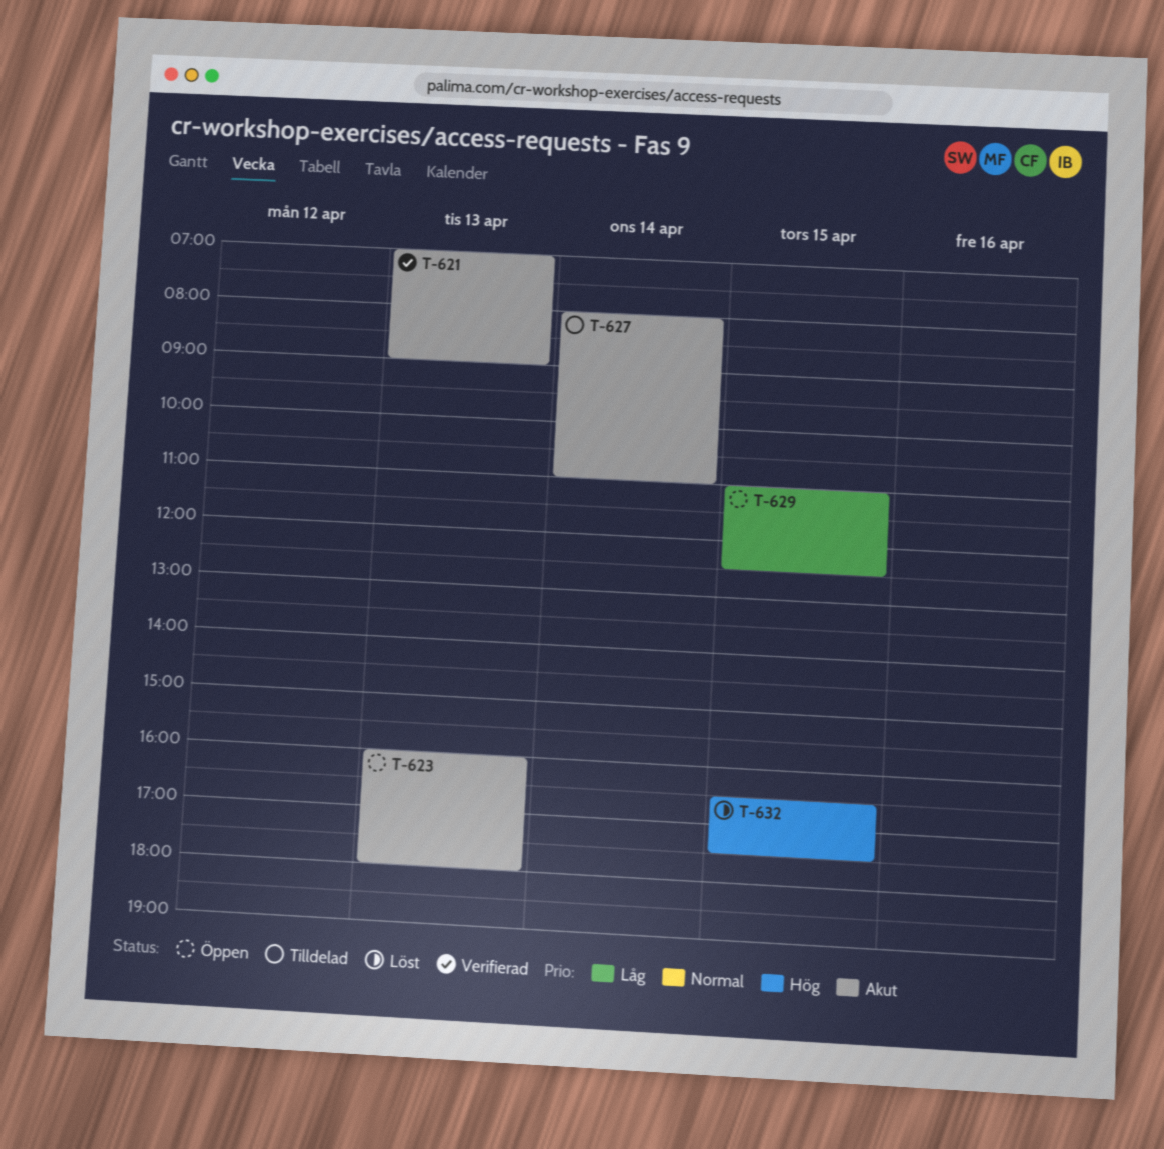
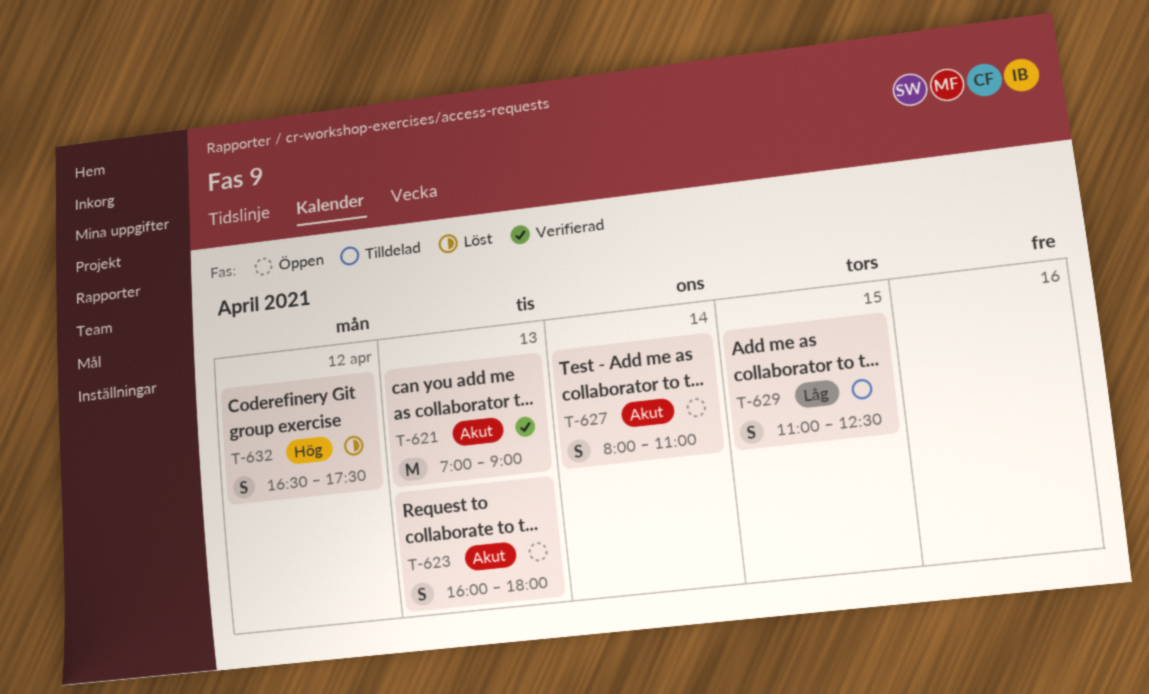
T-627, status: Tilldelad -> Öppen
T-629, status: Öppen -> Tilldelad
T-632, day: Apr 15 -> Apr 12

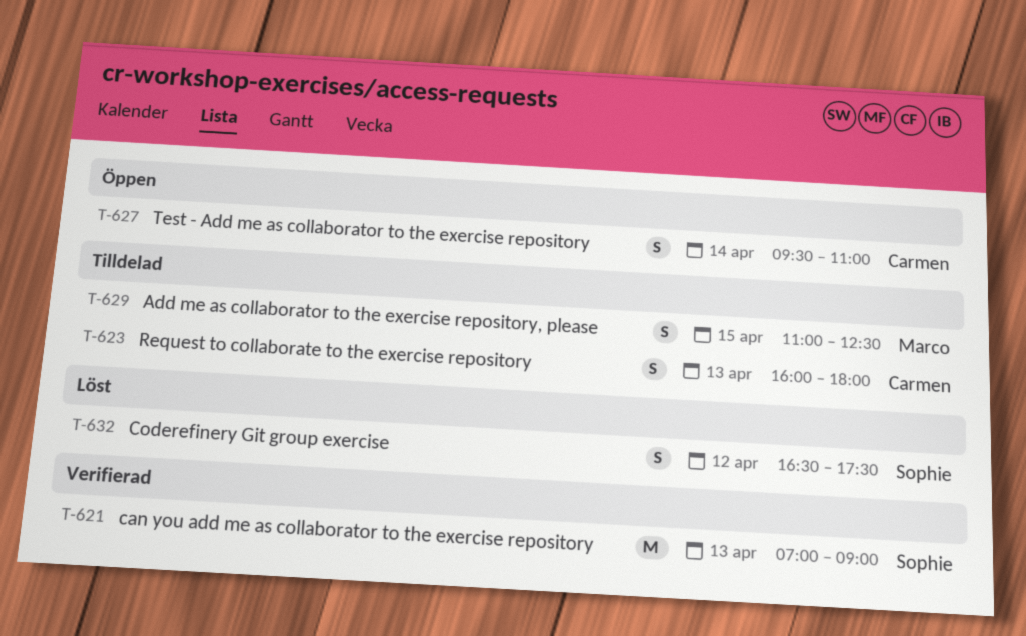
T-623, status: Öppen -> Tilldelad
T-627, begins: 08:00 -> 09:30

